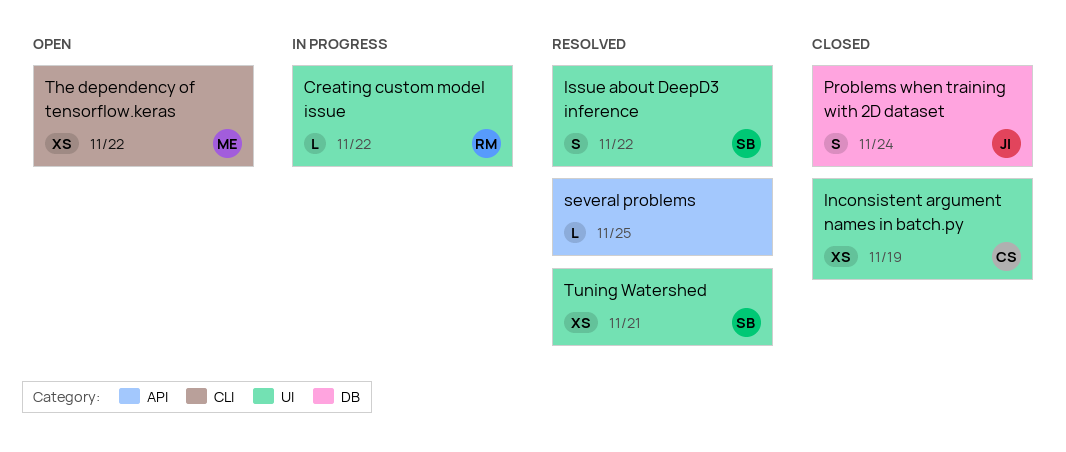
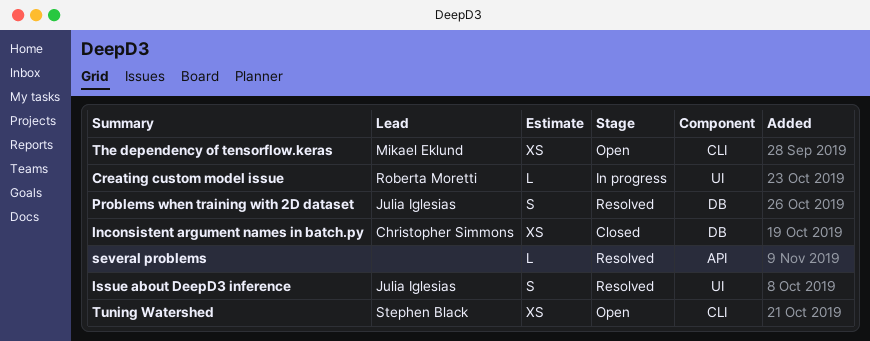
Inconsistent argument names in batch.py, label: UI -> DB
Issue about DeepD3 inference, owner: Stephen Black -> Julia Iglesias
Problems when training with 2D dataset, status: Closed -> Resolved
Tuning Watershed, status: Resolved -> Open
Tuning Watershed, label: UI -> CLI

